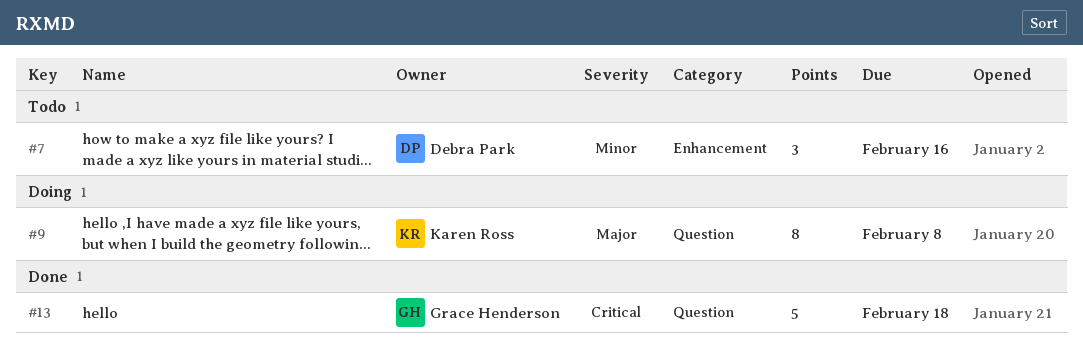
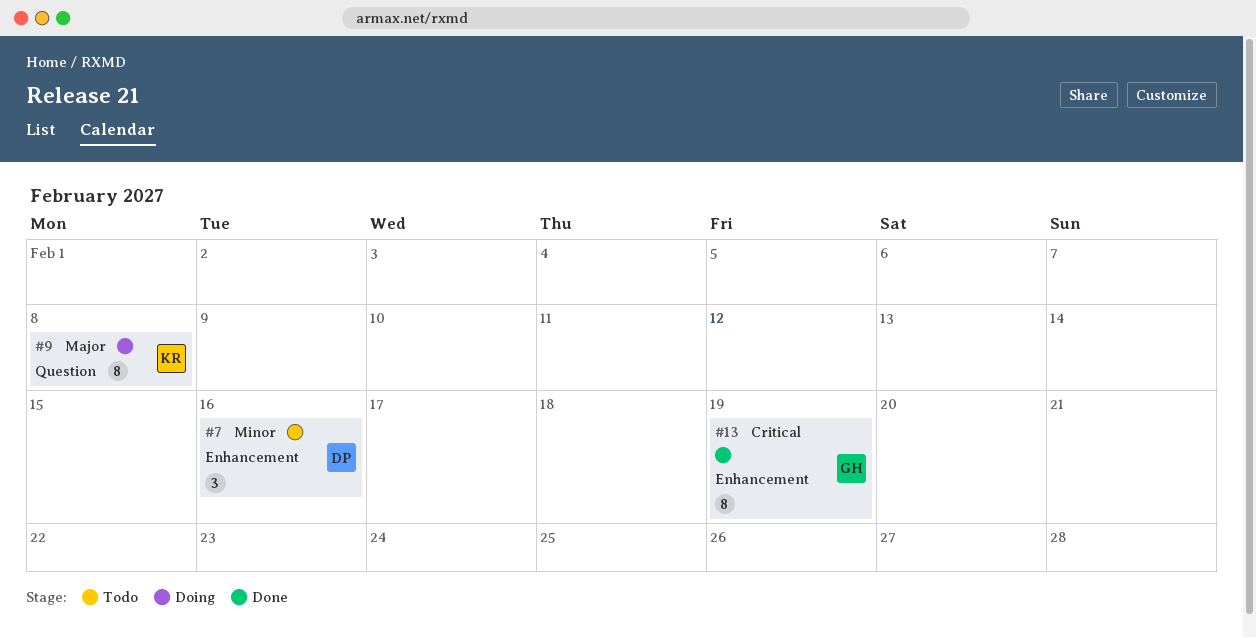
#13, label: Question -> Enhancement
#13, estimate: 5 -> 8
#13, due: Feb 18 -> Feb 19

